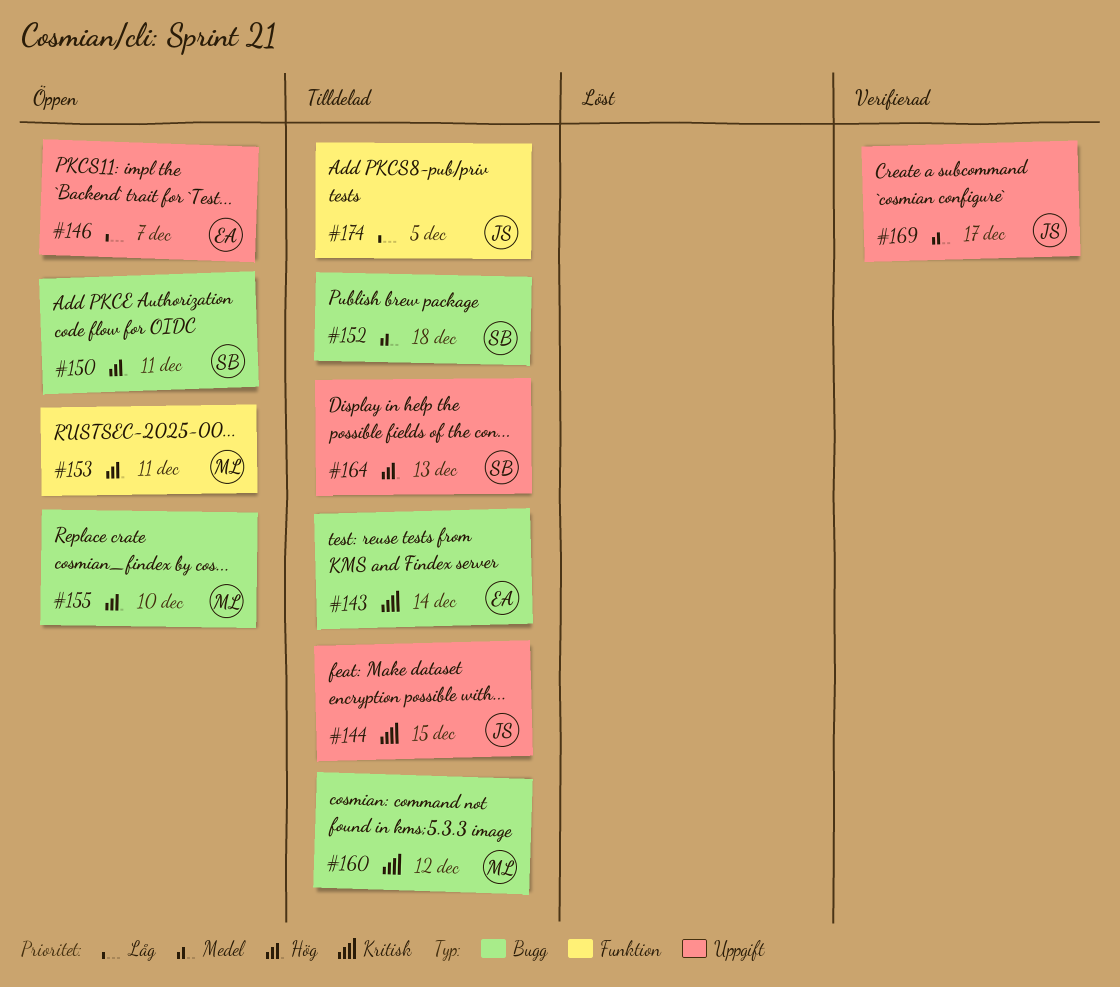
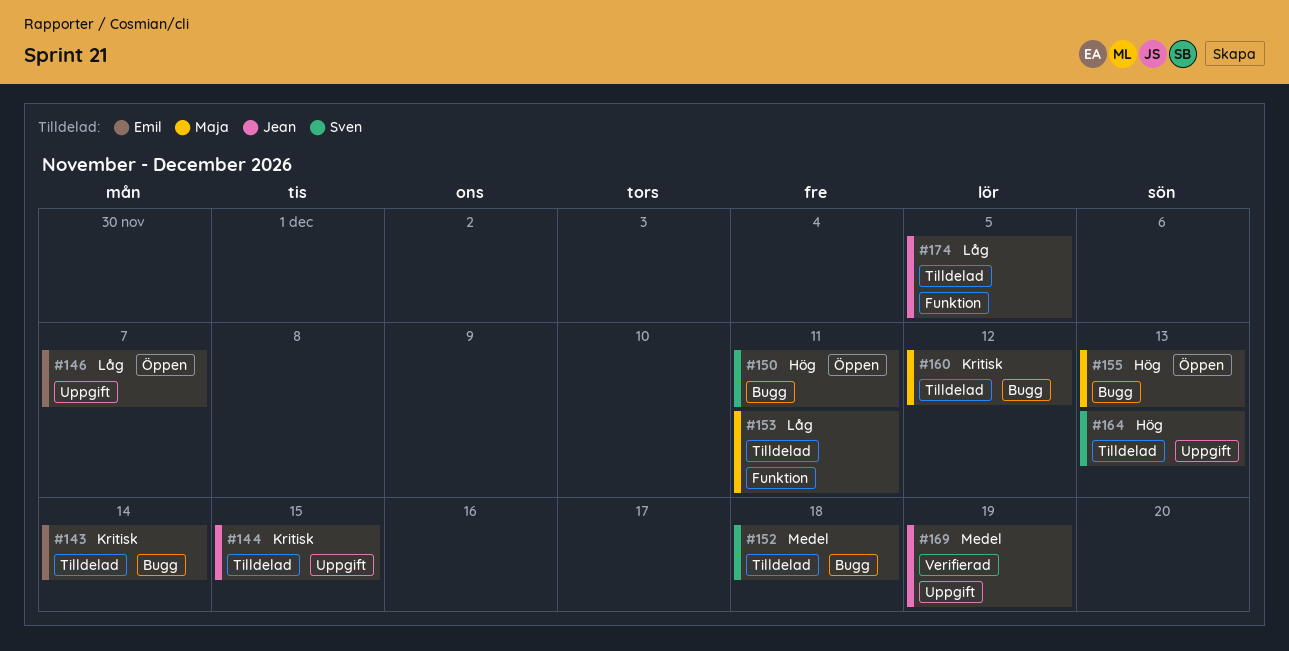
#153, status: Öppen -> Tilldelad
#153, priority: Hög -> Låg
#155, due: Dec 10 -> Dec 13
#169, due: Dec 17 -> Dec 19

